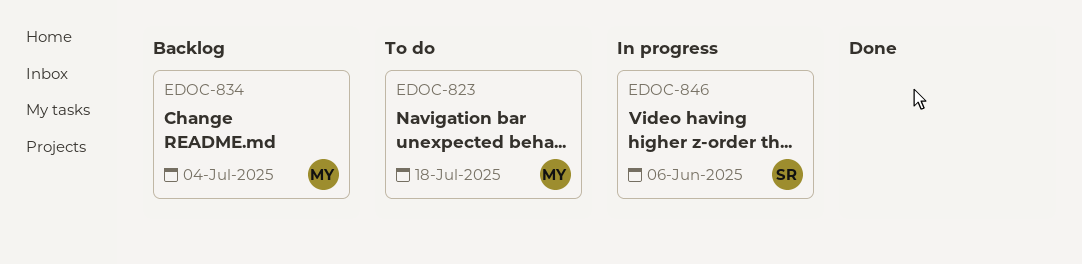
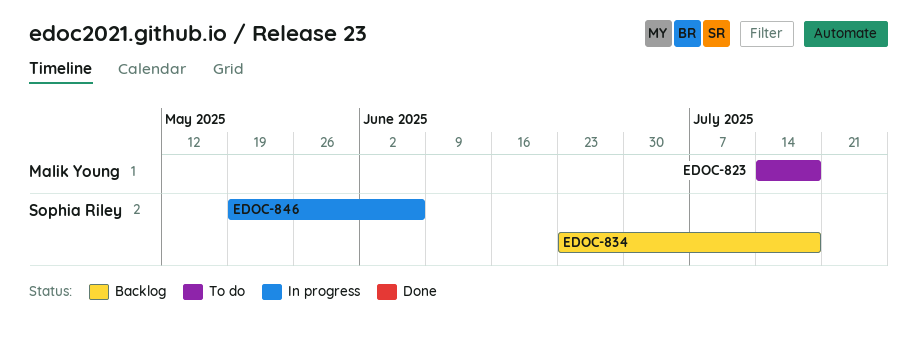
EDOC-834, owner: Malik Young -> Sophia Riley
EDOC-834, due: Jul 4 -> Jul 18

